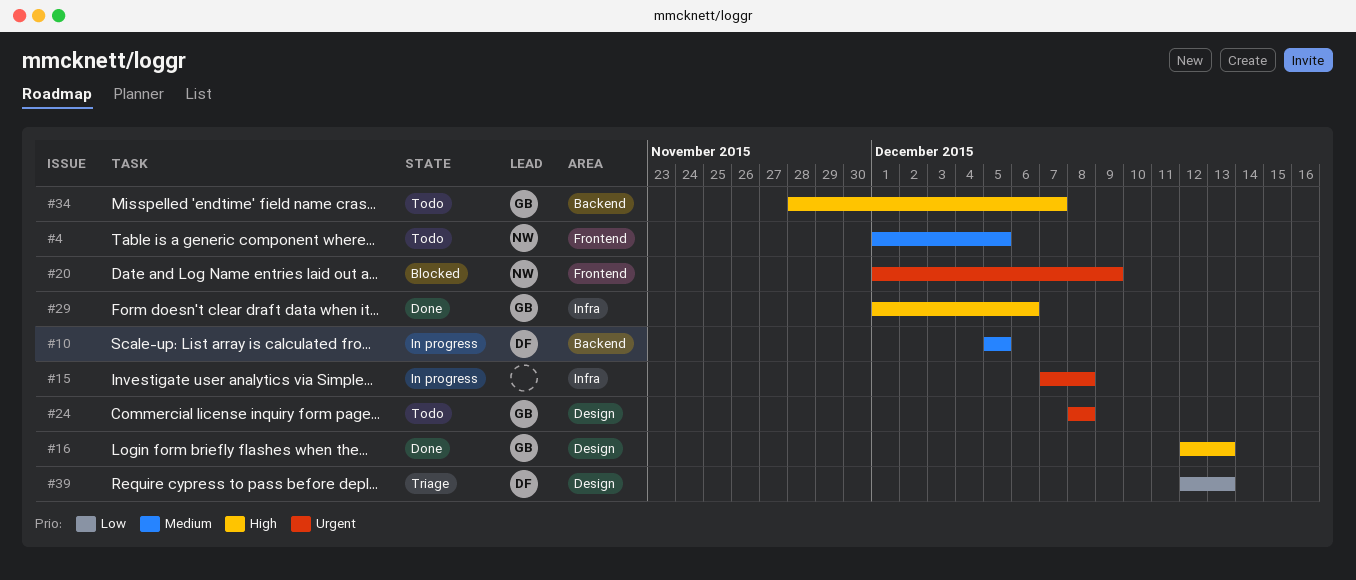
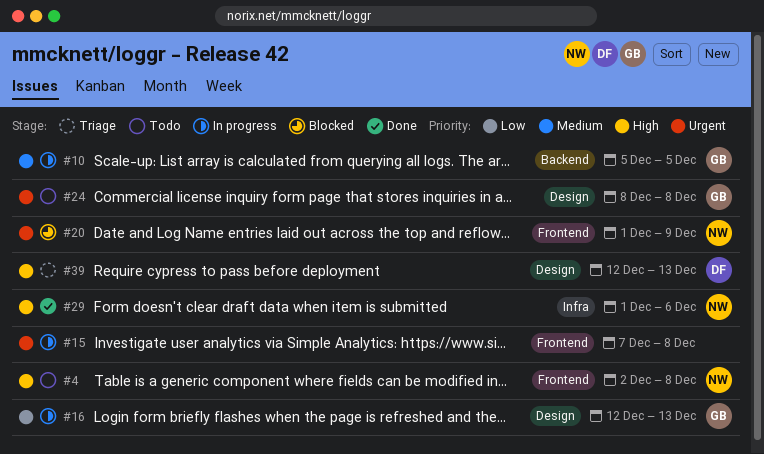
#4, priority: Medium -> High
#4, start: Dec 1 -> Dec 2
#4, due: Dec 5 -> Dec 8
#10, owner: DF -> GB
#15, label: Infra -> Frontend
#16, status: Done -> In progress
#16, priority: High -> Low
#29, owner: GB -> NW
#34: present -> none
#39, priority: Low -> High

